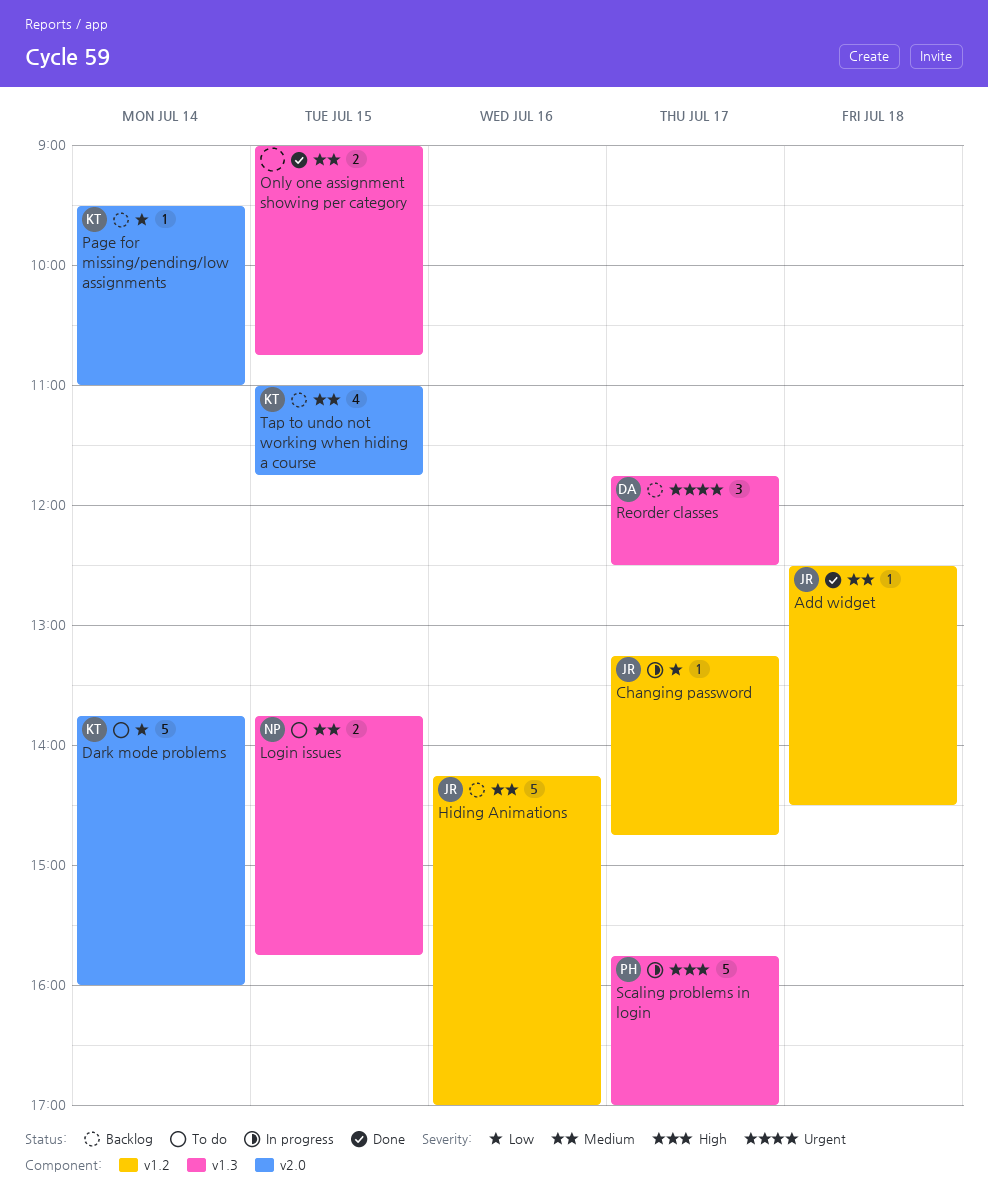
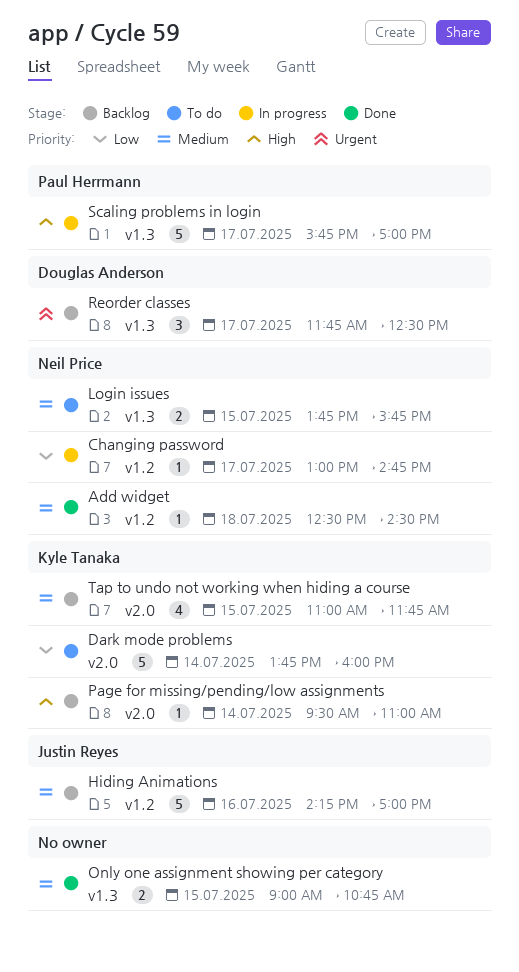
Add widget, owner: Justin Reyes -> Neil Price
Changing password, owner: Justin Reyes -> Neil Price
Changing password, begins: 13:15 -> 13:00
Page for missing/pending/low assignments, priority: Low -> High

